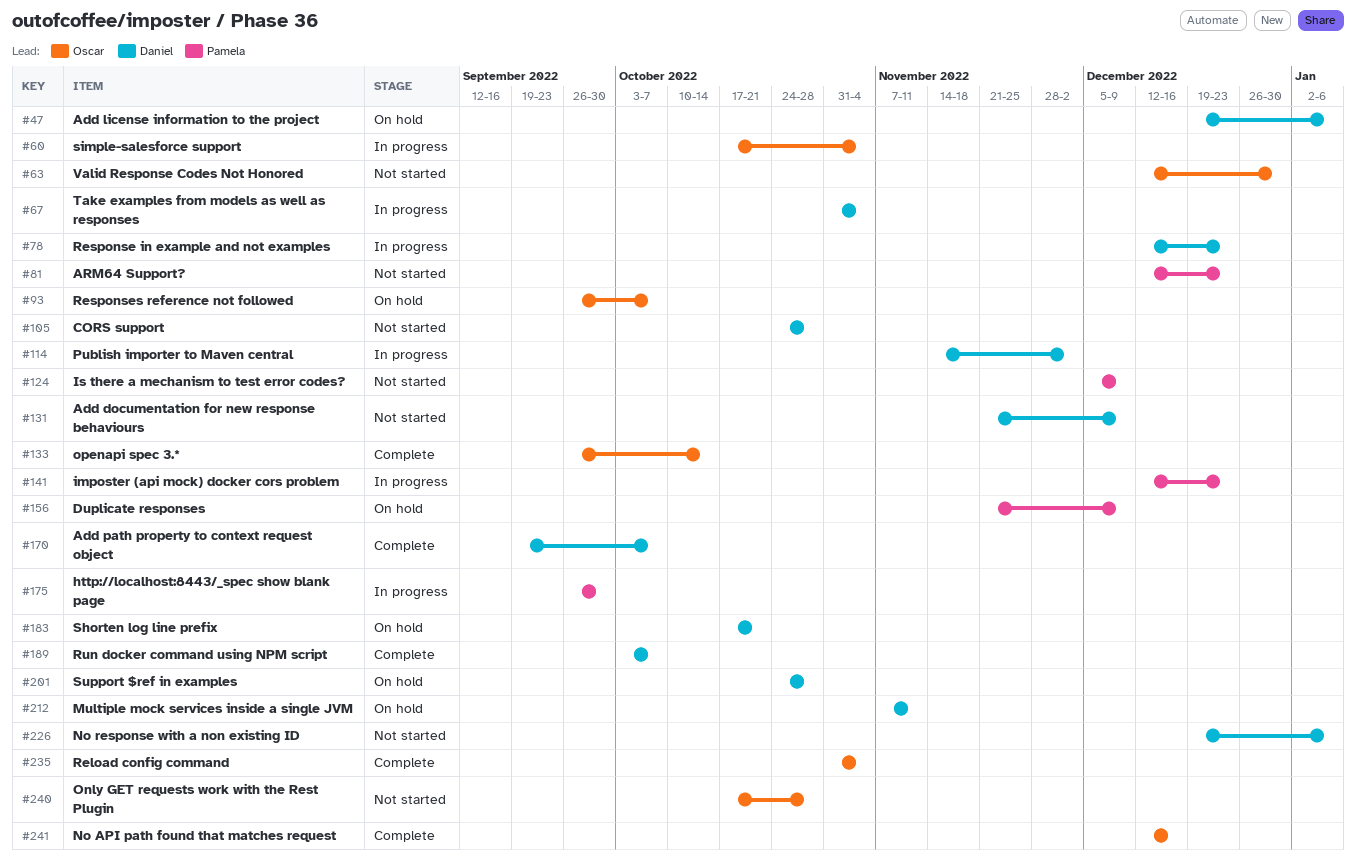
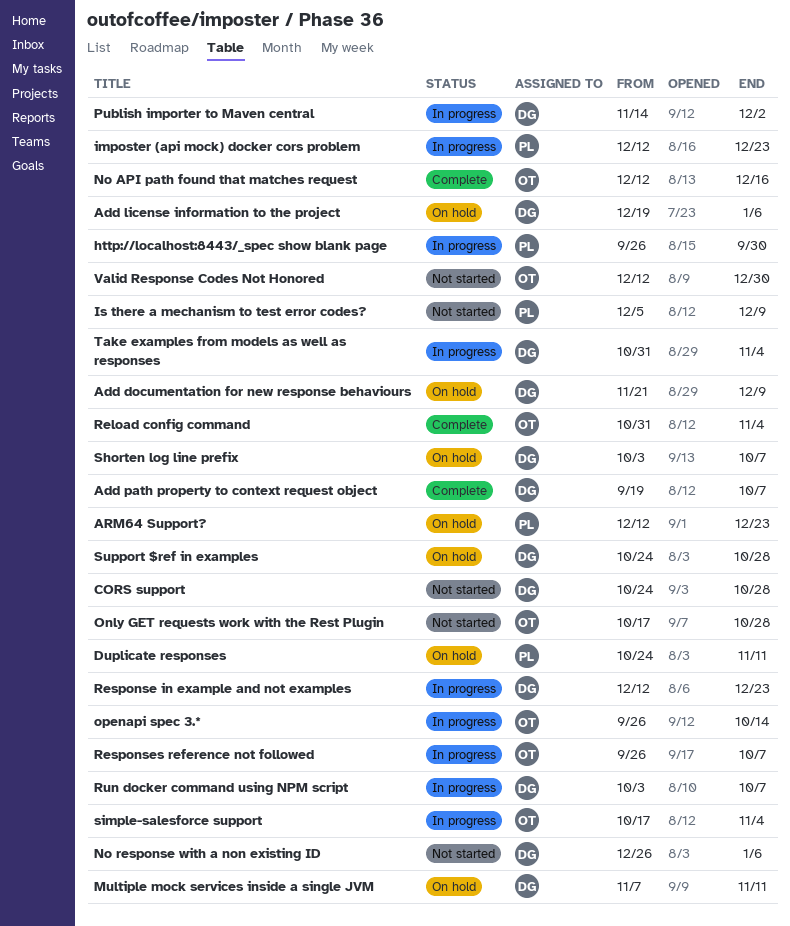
Add documentation for new response behaviours, status: Not started -> On hold
ARM64 Support?, status: Not started -> On hold
Duplicate responses, start: Nov 21 -> Oct 24
Duplicate responses, due: Dec 9 -> Nov 11
No response with a non existing ID, start: Dec 19 -> Dec 26
openapi spec 3.*, status: Complete -> In progress
Responses reference not followed, status: On hold -> In progress
Run docker command using NPM script, status: Complete -> In progress
Shorten log line prefix, start: Oct 17 -> Oct 3
Shorten log line prefix, due: Oct 21 -> Oct 7

